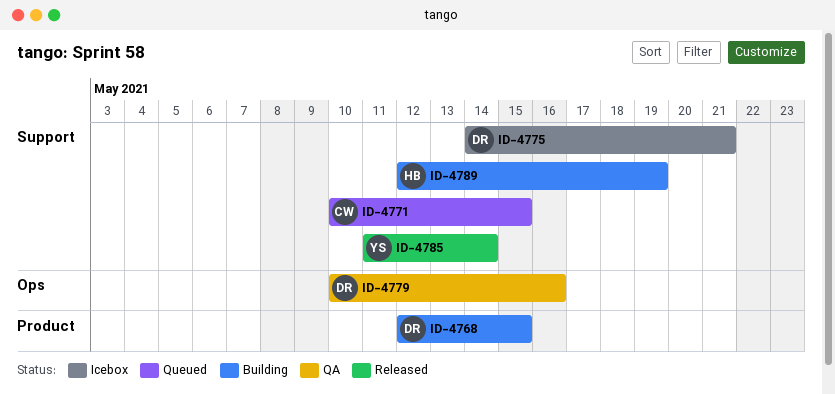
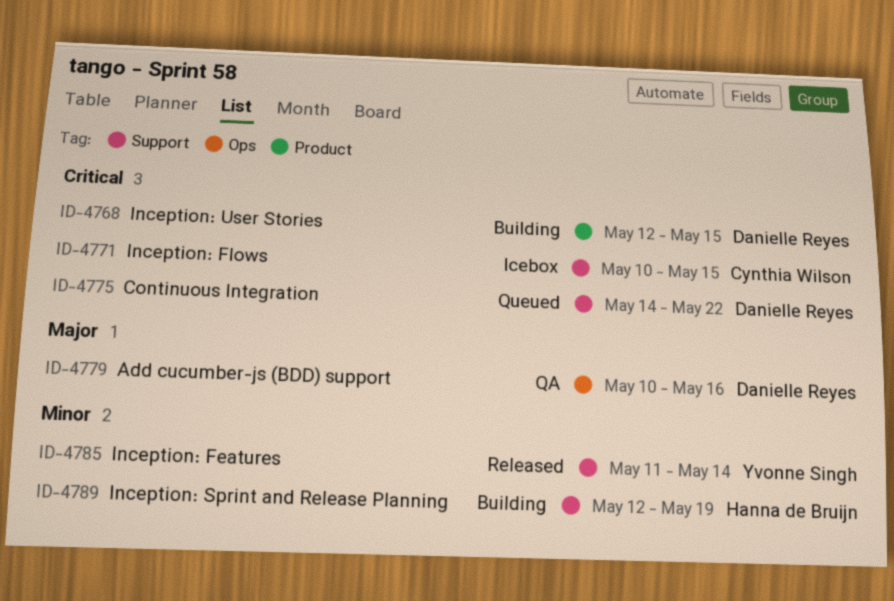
ID-4771, status: Queued -> Icebox
ID-4775, status: Icebox -> Queued
ID-4775, due: May 21 -> May 22

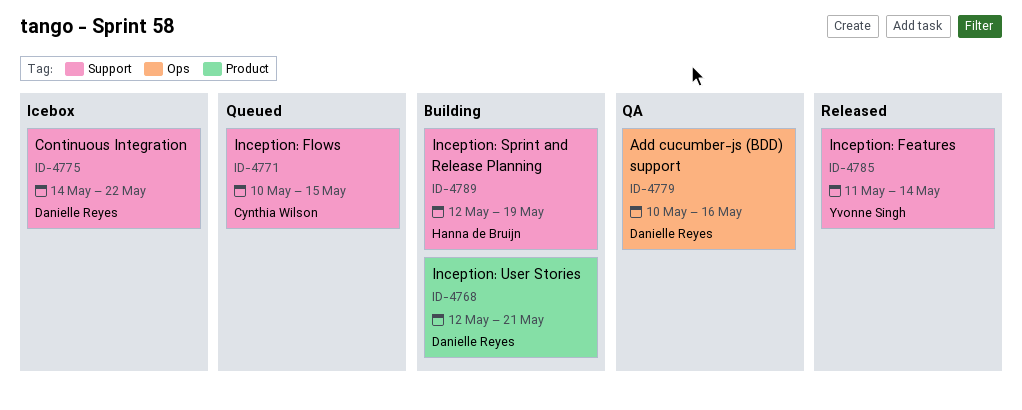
ID-4768, due: May 15 -> May 21
ID-4771, status: Icebox -> Queued
ID-4775, status: Queued -> Icebox

